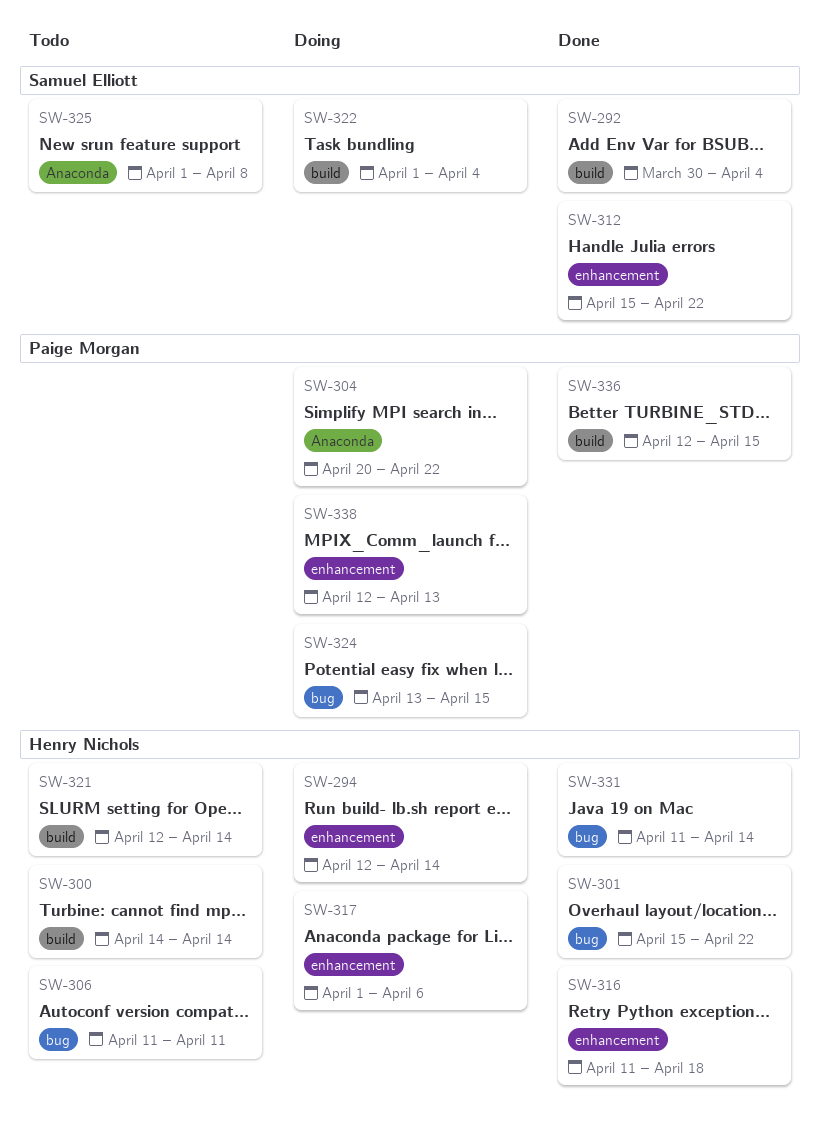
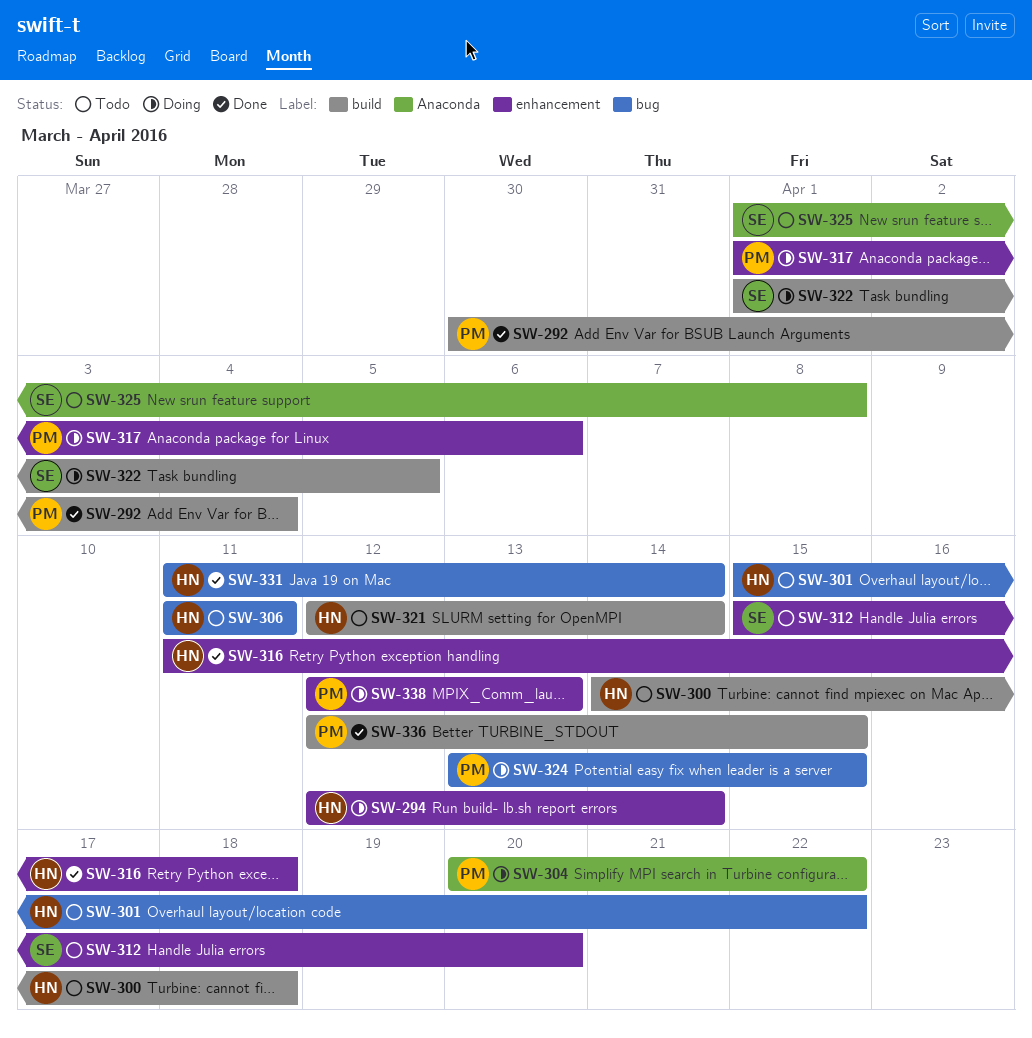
SW-292, owner: Samuel Elliott -> Paige Morgan
SW-300, due: Apr 14 -> Apr 18
SW-301, status: Done -> Todo
SW-312, status: Done -> Todo
SW-312, due: Apr 22 -> Apr 20
SW-317, owner: Henry Nichols -> Paige Morgan
SW-322, due: Apr 4 -> Apr 5

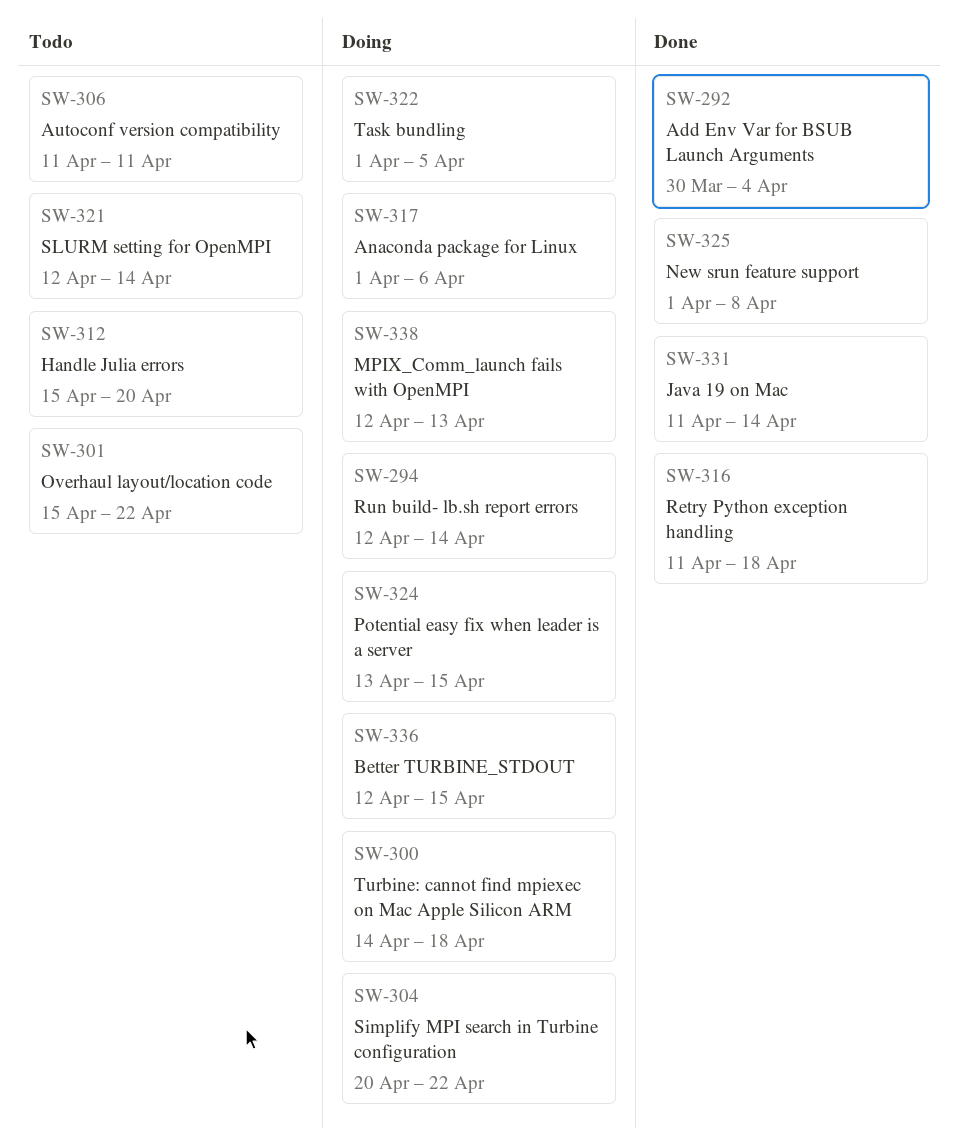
SW-300, status: Todo -> Doing
SW-325, status: Todo -> Done
SW-336, status: Done -> Doing

